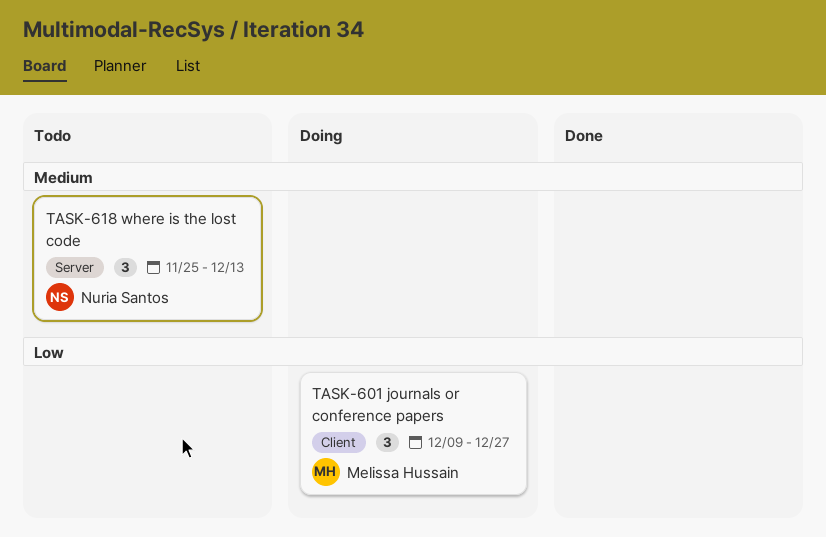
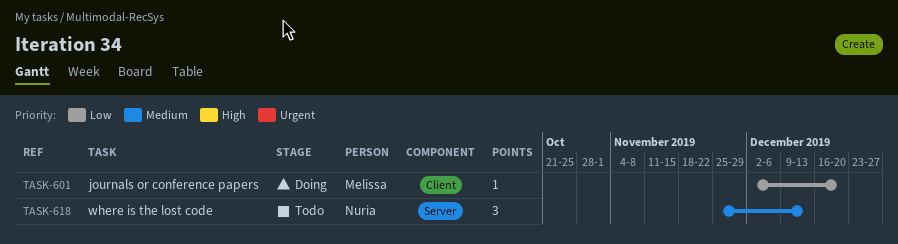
TASK-601, estimate: 3 -> 1
TASK-601, start: Dec 9 -> Dec 2
TASK-601, due: Dec 27 -> Dec 20

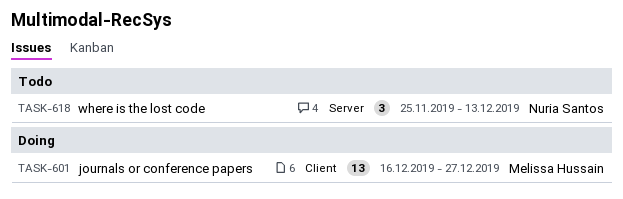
TASK-601, estimate: 1 -> 13
TASK-601, start: Dec 2 -> Dec 16
TASK-601, due: Dec 20 -> Dec 27

